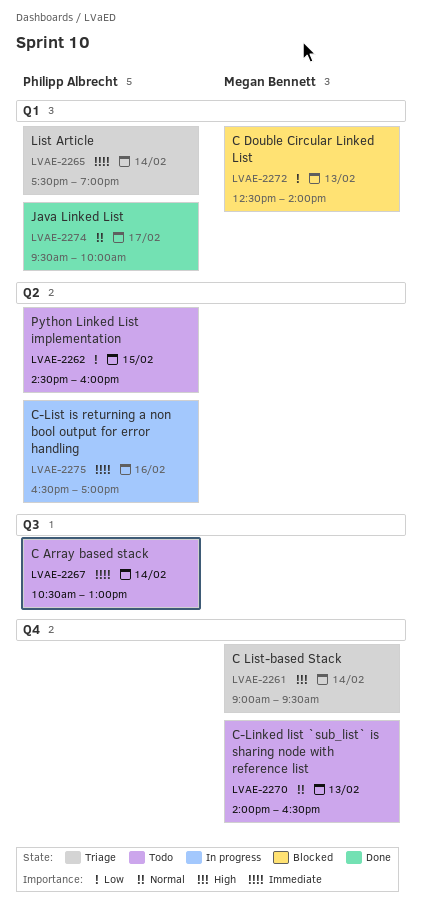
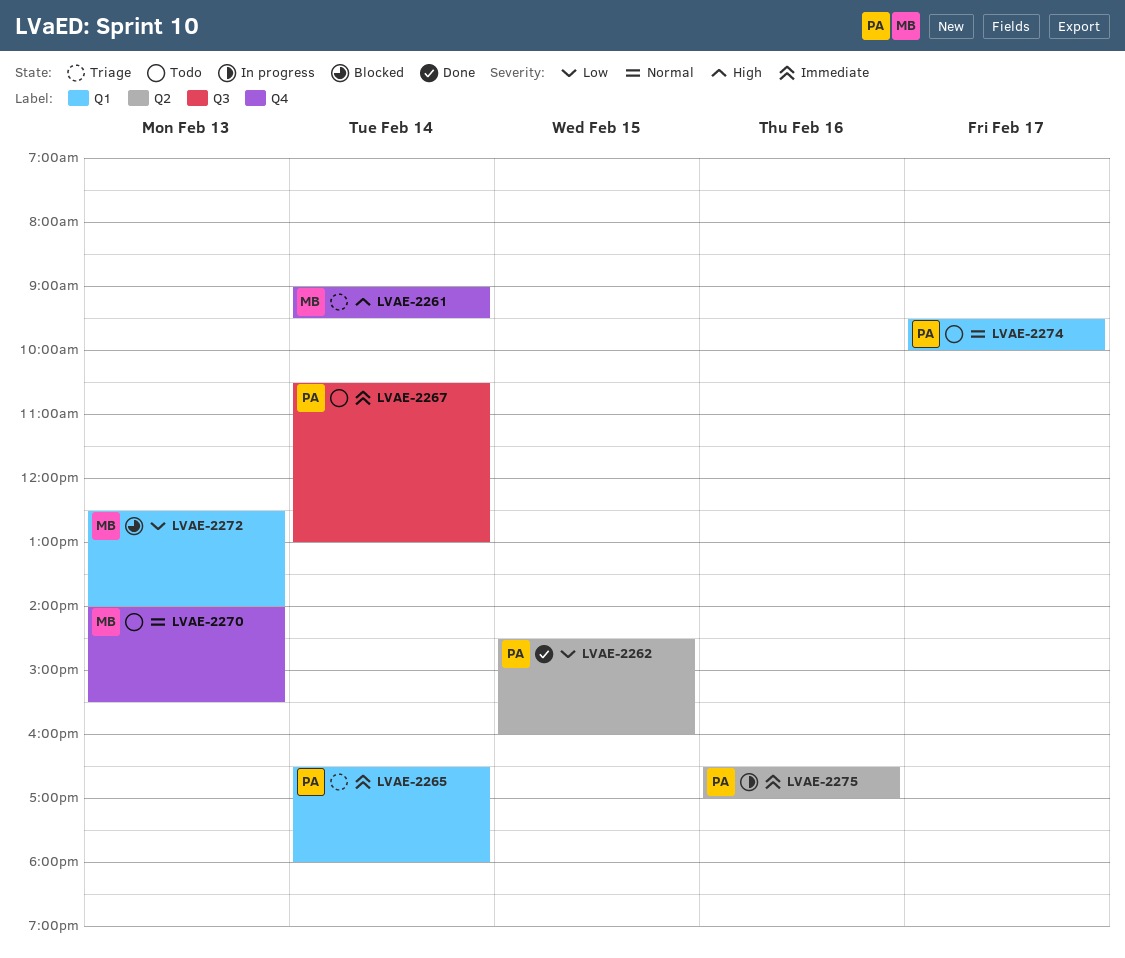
LVAE-2262, status: Todo -> Done
LVAE-2265, begins: 17:30 -> 16:30
LVAE-2265, ends: 19:00 -> 18:00
LVAE-2270, ends: 16:30 -> 15:30
LVAE-2274, status: Done -> Todo

